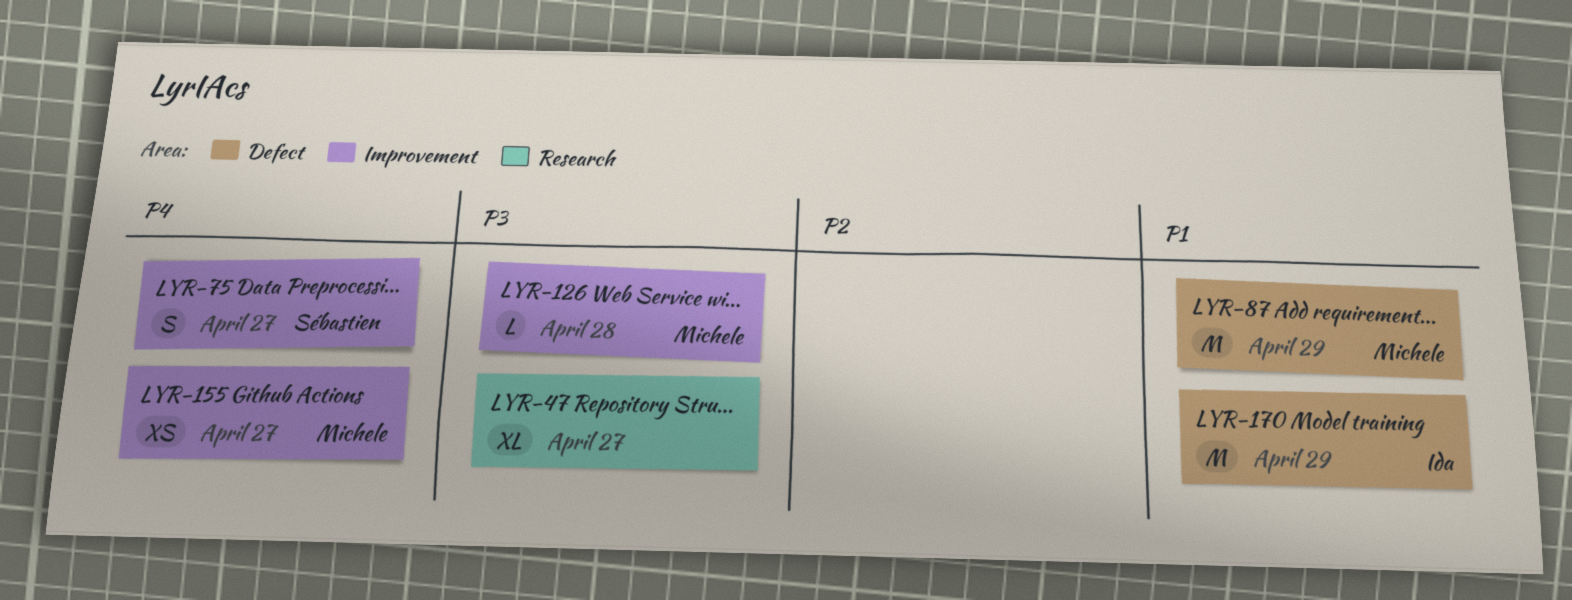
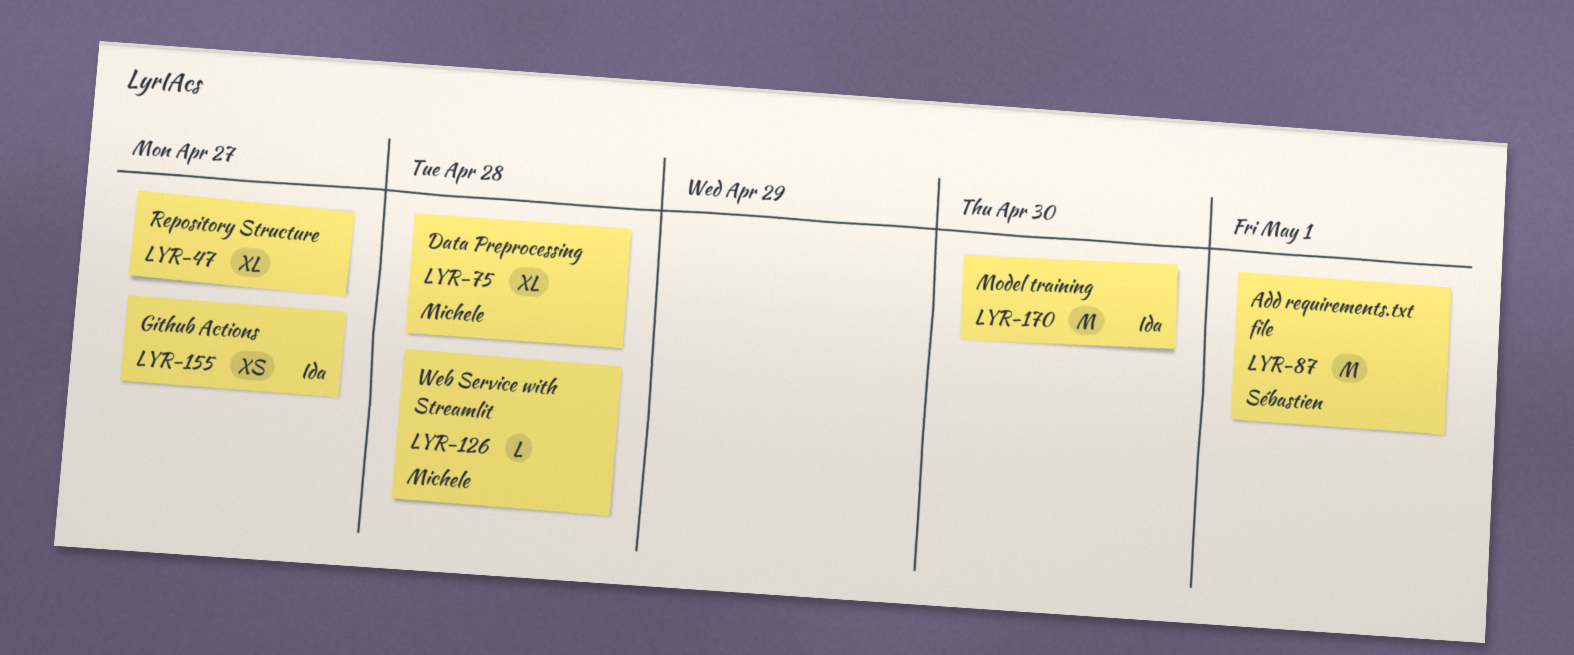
LYR-75, owner: Sébastien -> Michele
LYR-75, estimate: S -> XL
LYR-75, due: Apr 27 -> Apr 28
LYR-87, owner: Michele -> Sébastien
LYR-87, due: Apr 29 -> May 1
LYR-155, owner: Michele -> Ida
LYR-170, due: Apr 29 -> Apr 30

